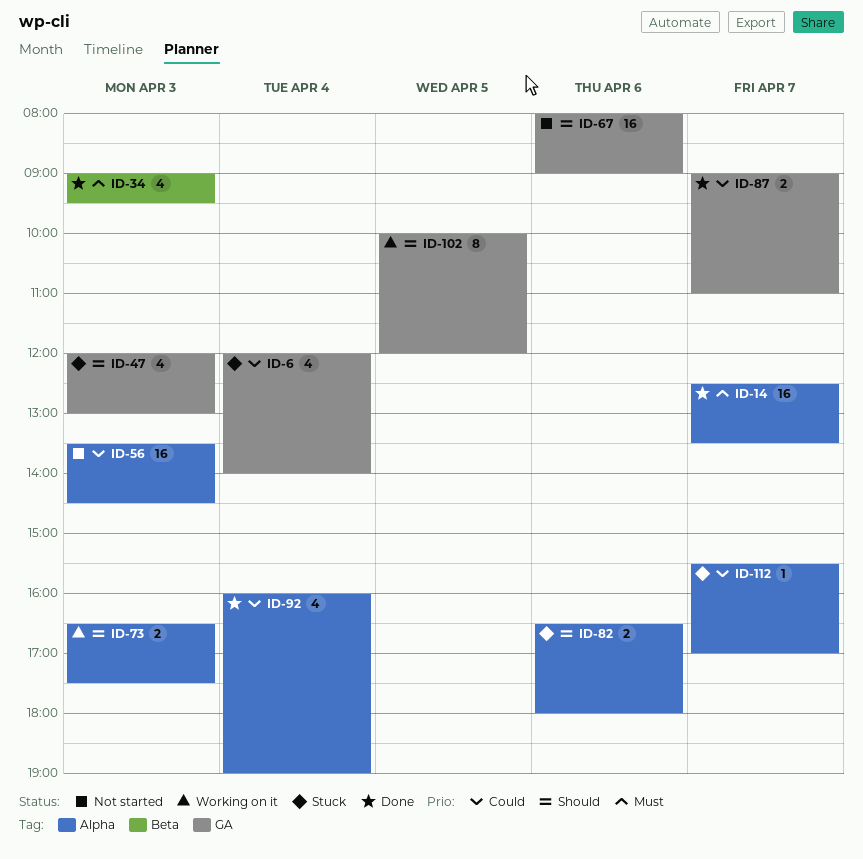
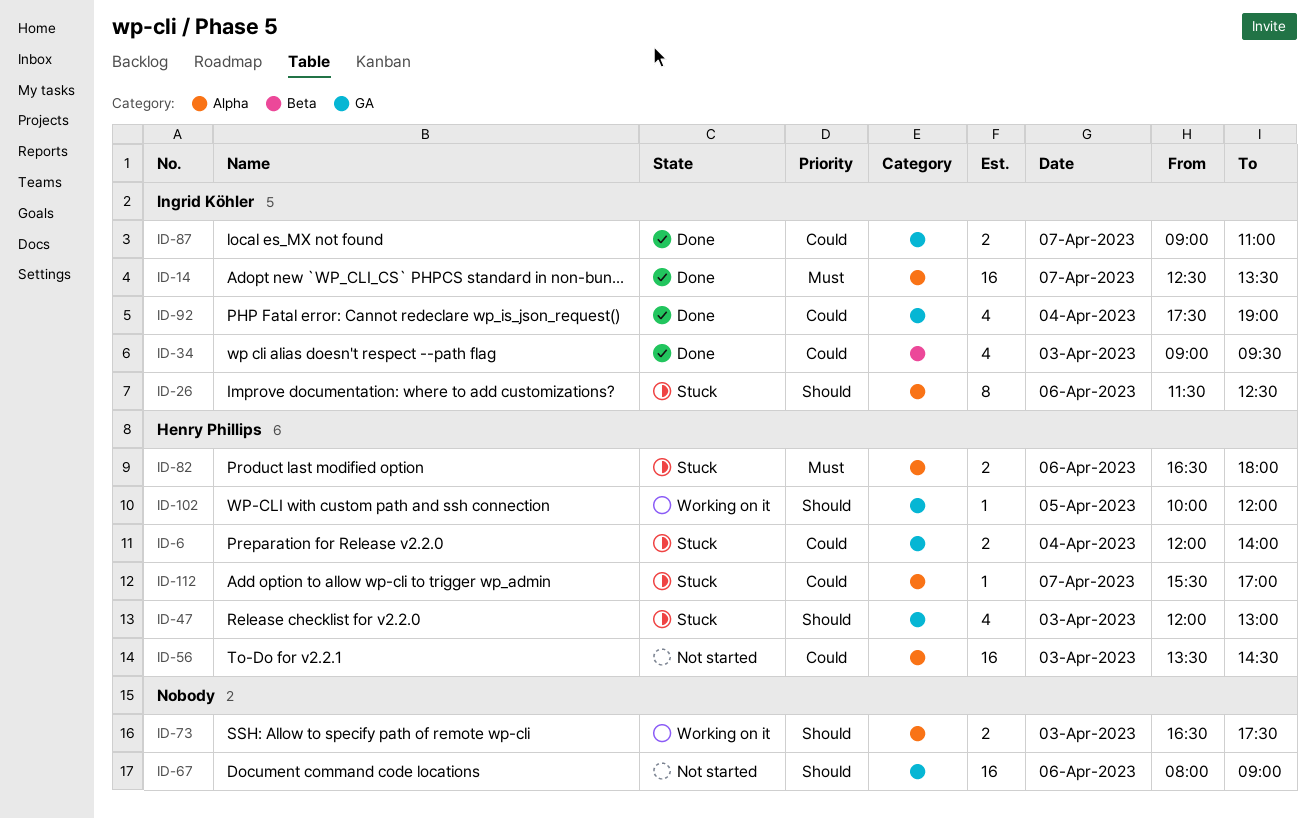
ID-6, estimate: 4 -> 2
ID-26: none -> present
ID-34, priority: Must -> Could
ID-82, priority: Should -> Must
ID-92, label: Alpha -> GA
ID-92, begins: 16:00 -> 17:30
ID-102, estimate: 8 -> 1

